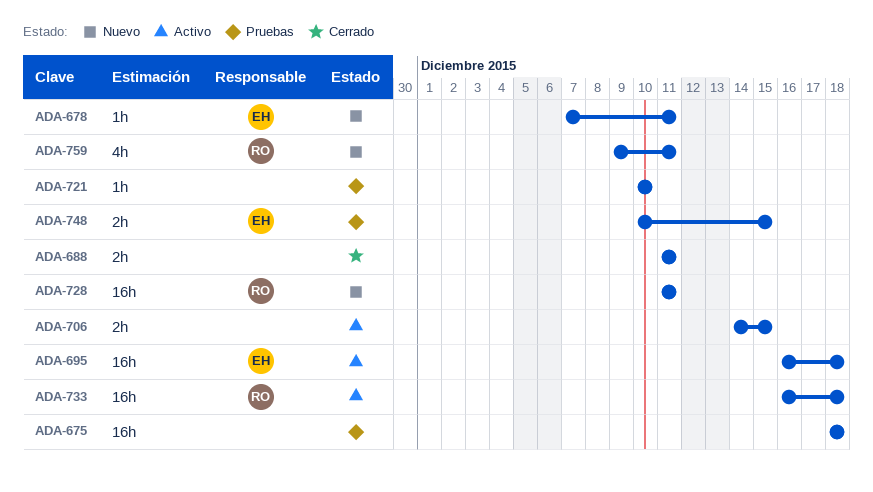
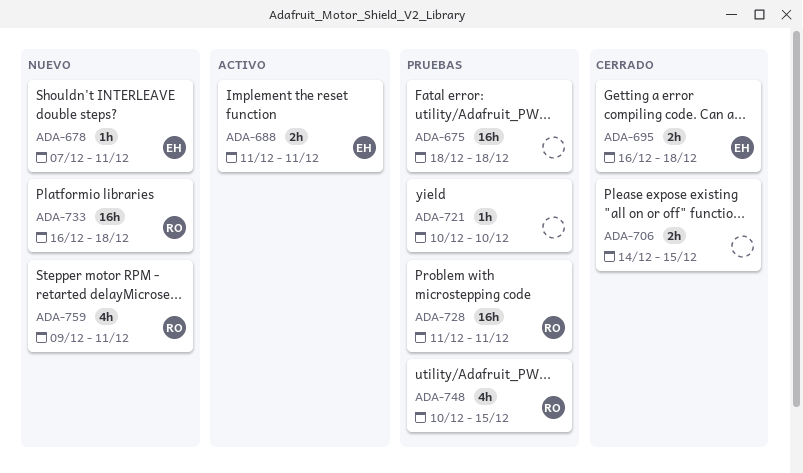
ADA-688, status: Cerrado -> Activo
ADA-688, owner: none -> EH
ADA-695, status: Activo -> Cerrado
ADA-695, estimate: 16h -> 2h
ADA-706, status: Activo -> Cerrado
ADA-728, status: Nuevo -> Pruebas
ADA-733, status: Activo -> Nuevo
ADA-748, owner: EH -> RO
ADA-748, estimate: 2h -> 4h

